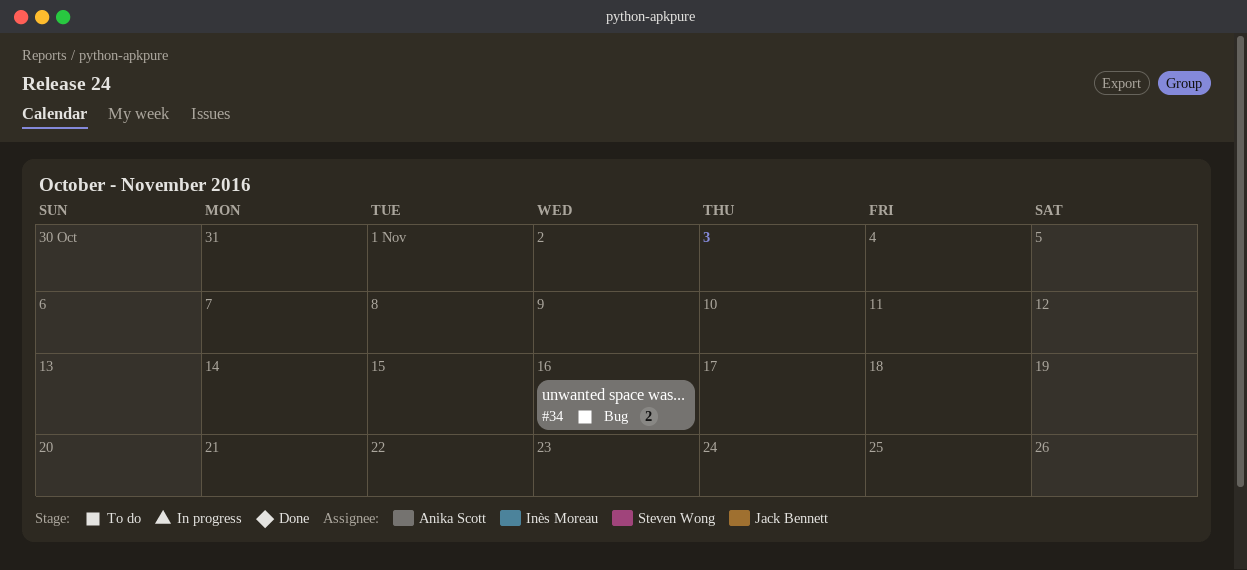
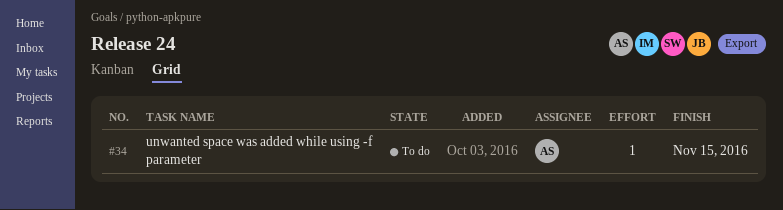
#34, estimate: 2 -> 1
#34, due: Nov 16 -> Nov 15

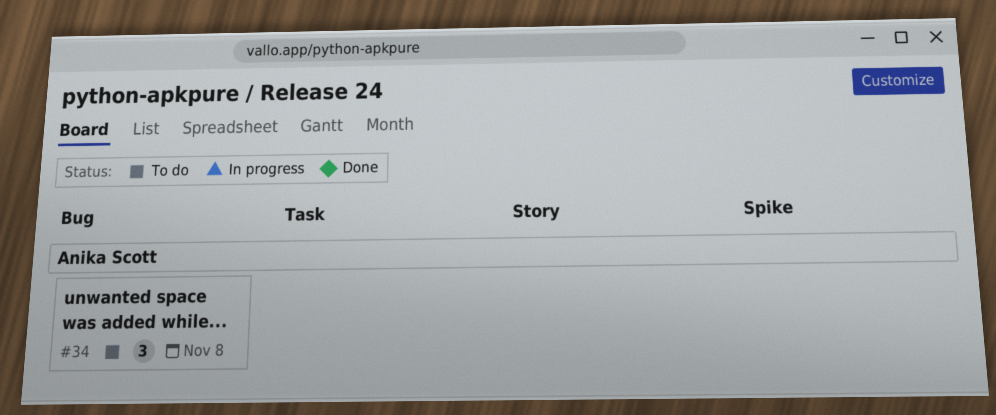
#34, estimate: 1 -> 3
#34, due: Nov 15 -> Nov 8

